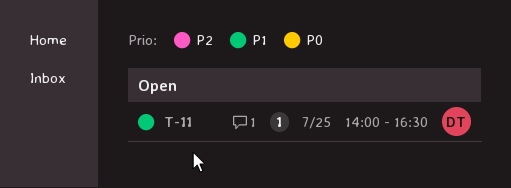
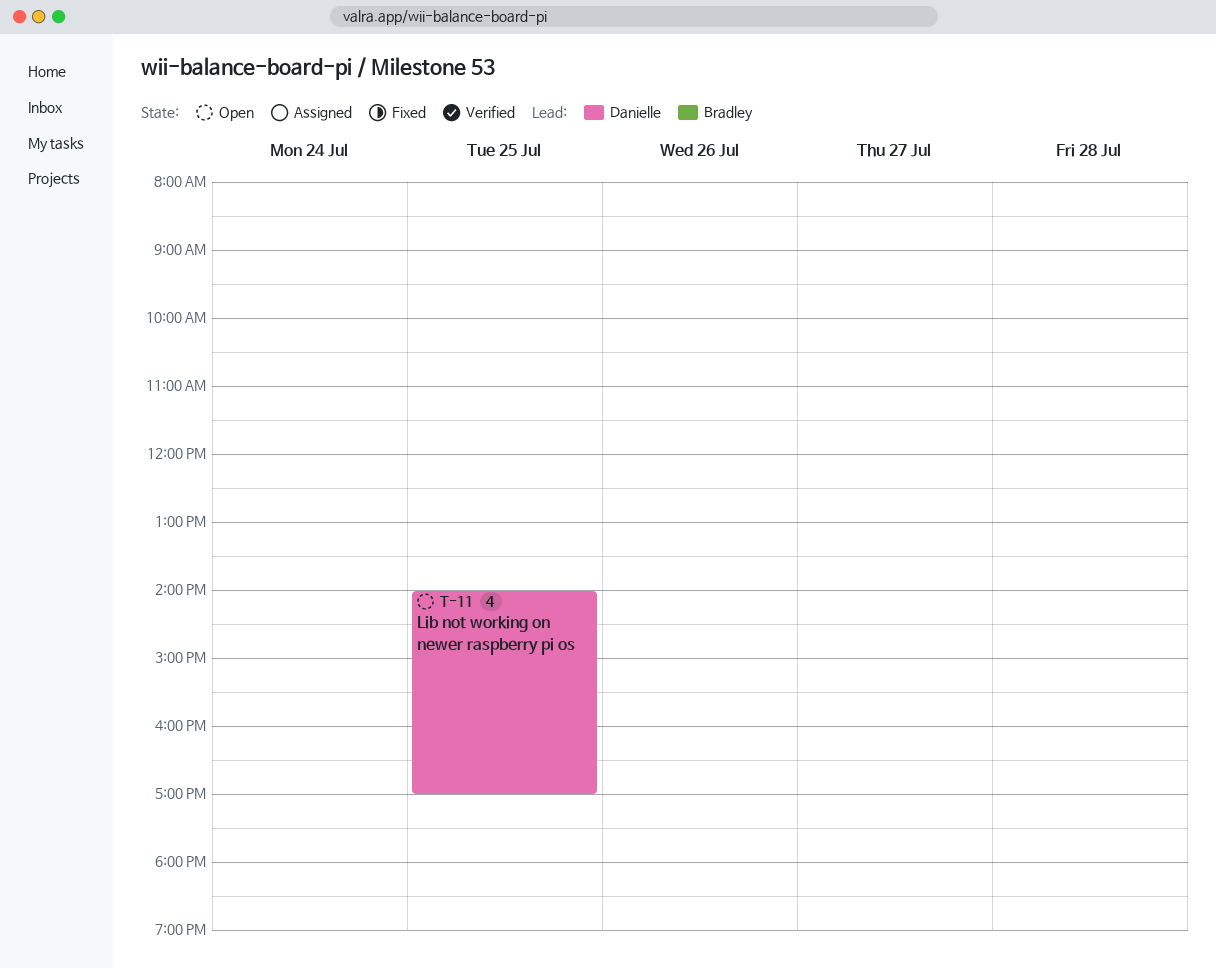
T-11, estimate: 1 -> 4
T-11, ends: 16:30 -> 17:00

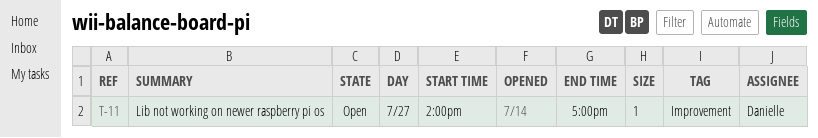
T-11, estimate: 4 -> 1
T-11, day: Jul 25 -> Jul 27

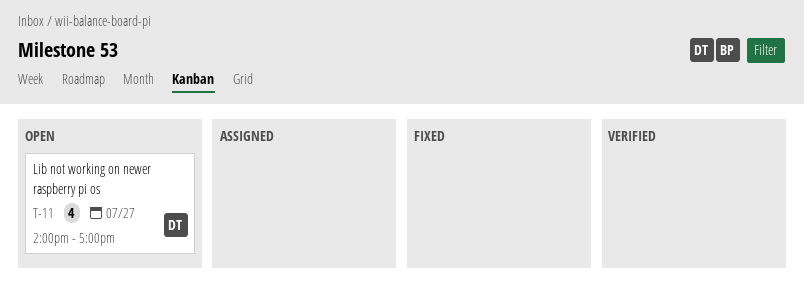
T-11, estimate: 1 -> 4

